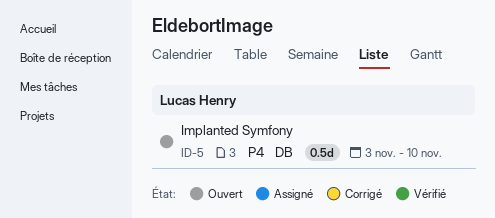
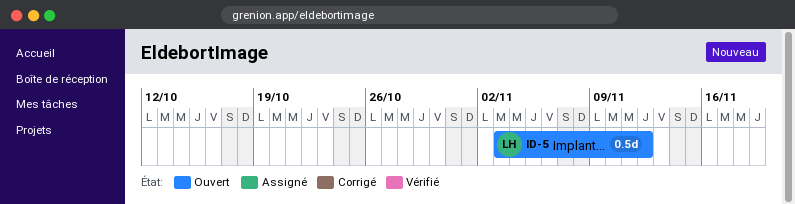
ID-5, due: Nov 10 -> Nov 12

